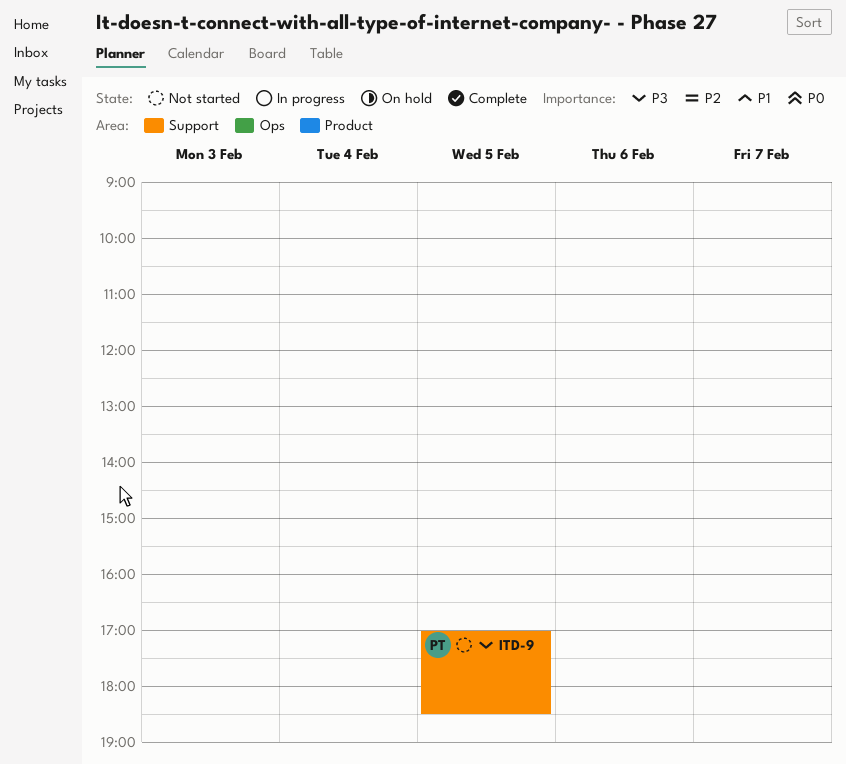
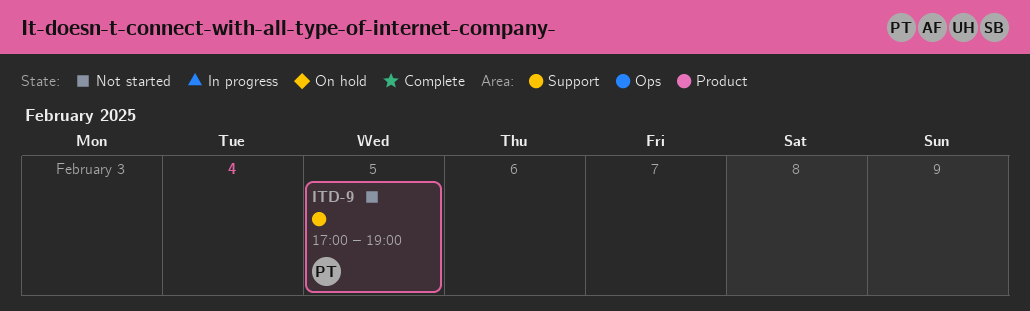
ITD-9, ends: 18:30 -> 19:00

